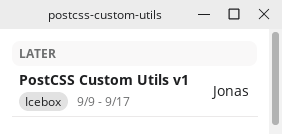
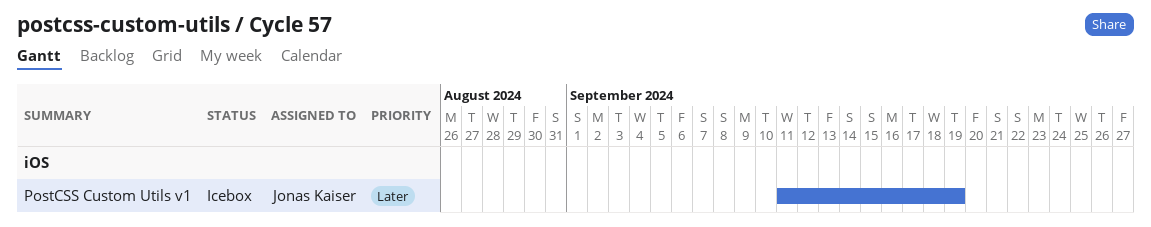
PostCSS Custom Utils v1, start: Sep 9 -> Sep 11
PostCSS Custom Utils v1, due: Sep 17 -> Sep 19

